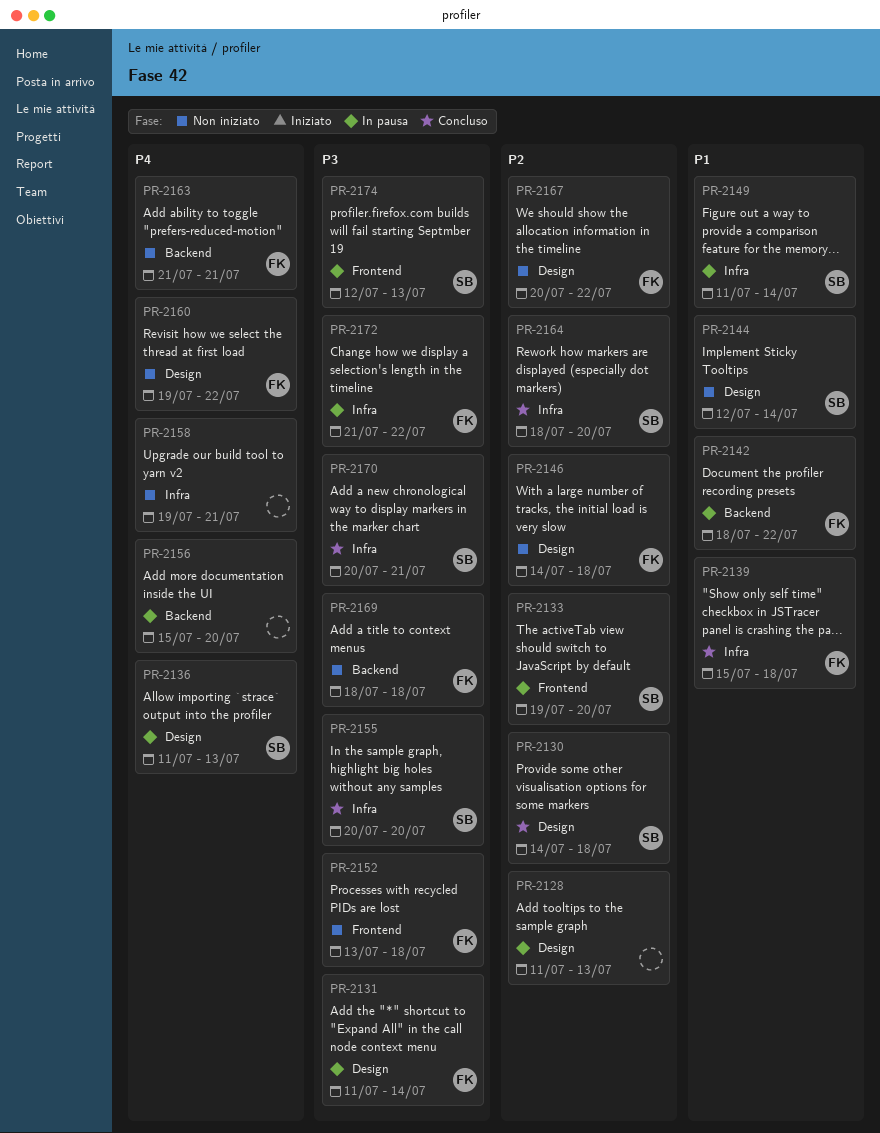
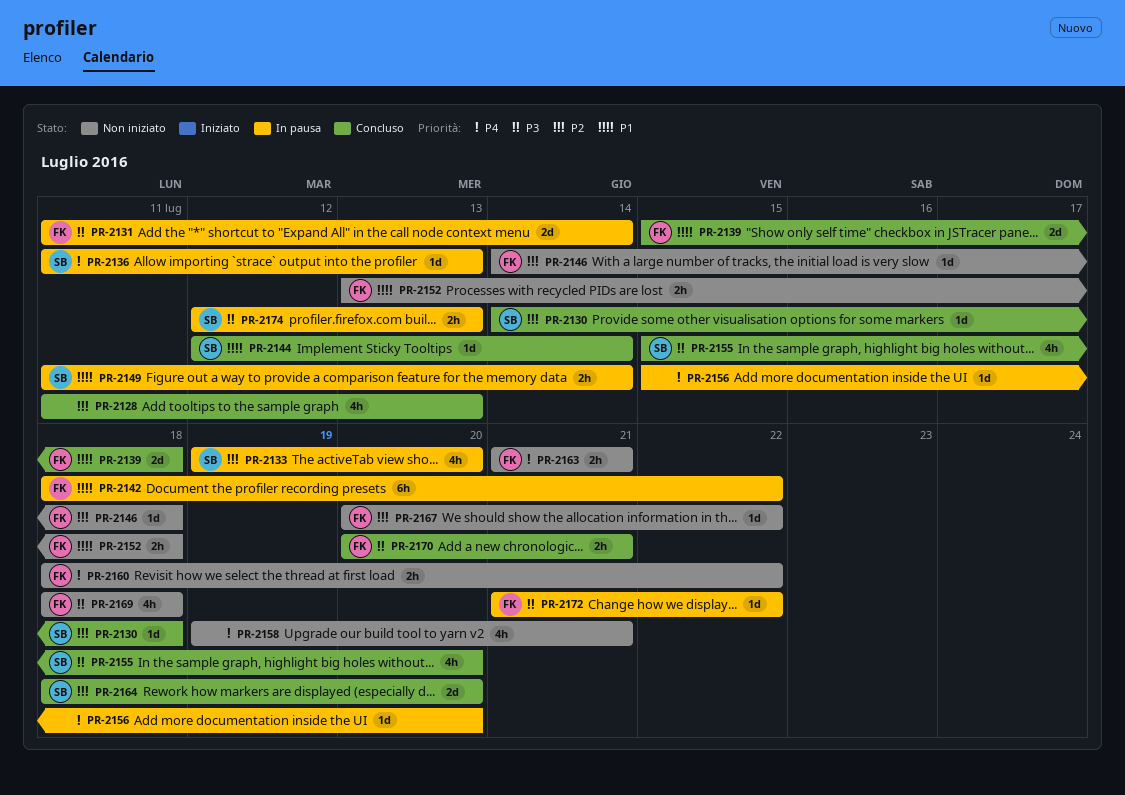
PR-2128, status: In pausa -> Concluso
PR-2144, status: Non iniziato -> Concluso
PR-2152, priority: P3 -> P1
PR-2155, start: Jul 20 -> Jul 15
PR-2160, start: Jul 19 -> Jul 18
PR-2170, owner: SB -> FK

